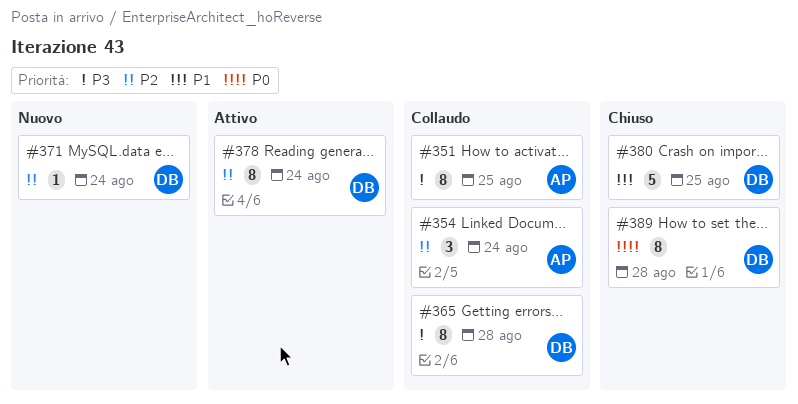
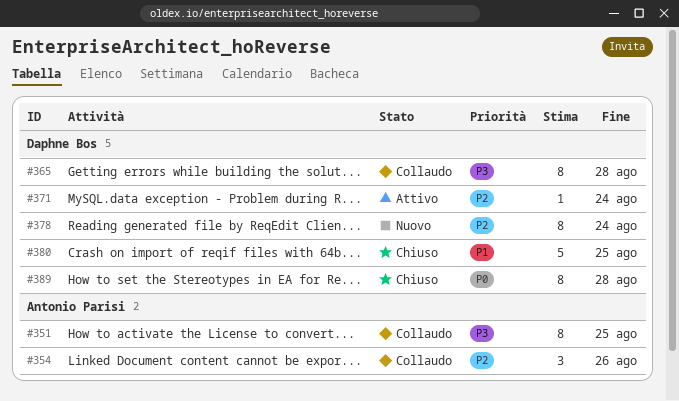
#354, due: Aug 24 -> Aug 26
#371, status: Nuovo -> Attivo
#378, status: Attivo -> Nuovo

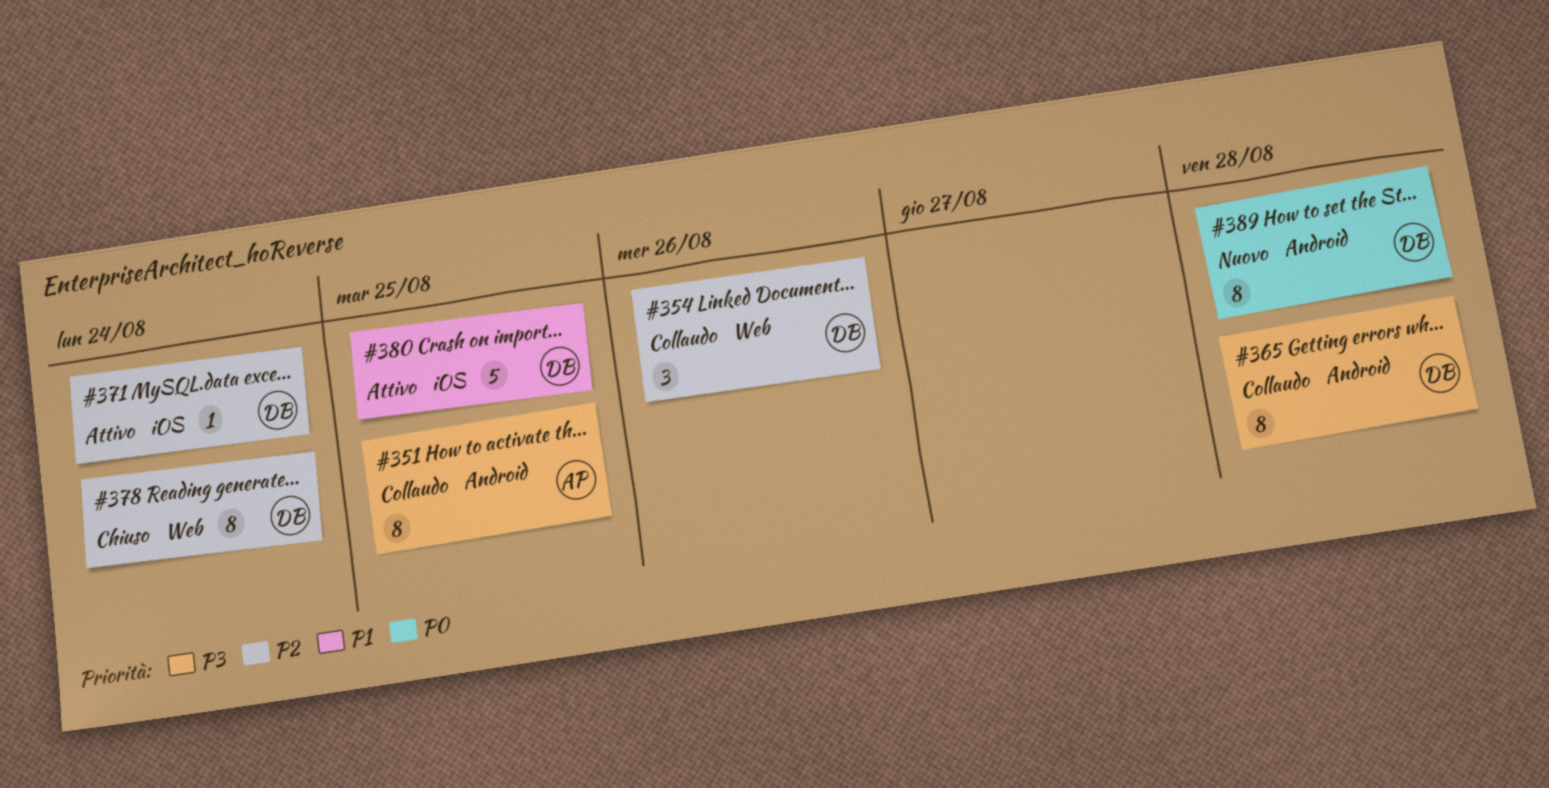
#354, owner: Antonio Parisi -> Daphne Bos
#378, status: Nuovo -> Chiuso
#380, status: Chiuso -> Attivo
#389, status: Chiuso -> Nuovo

